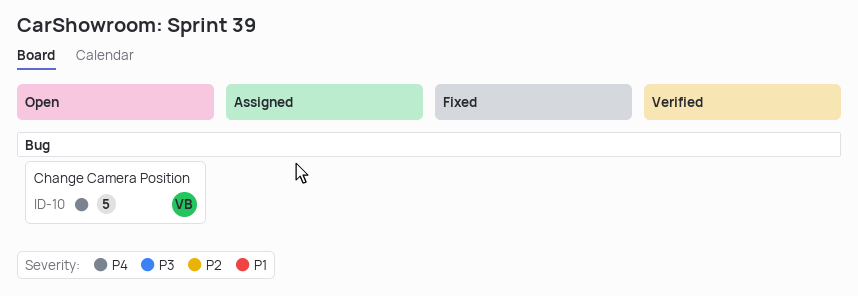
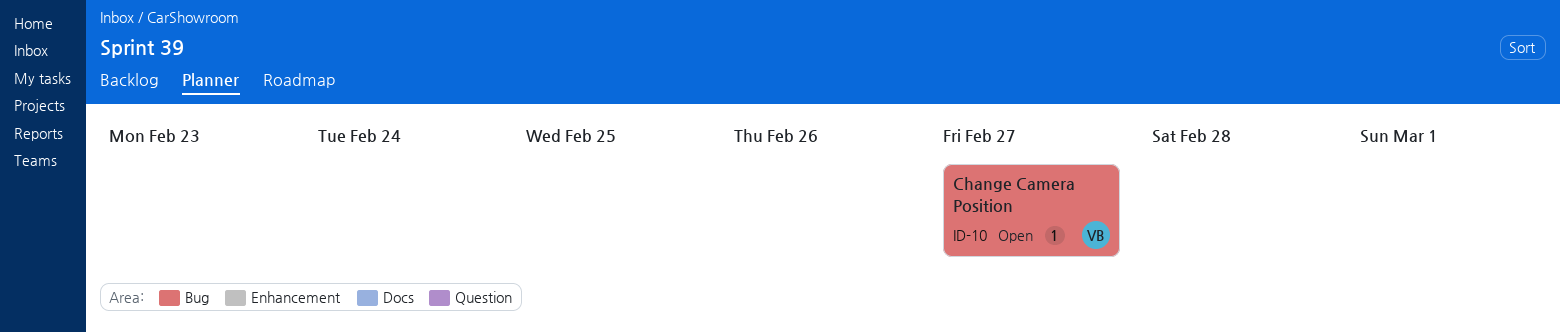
ID-10, estimate: 5 -> 1

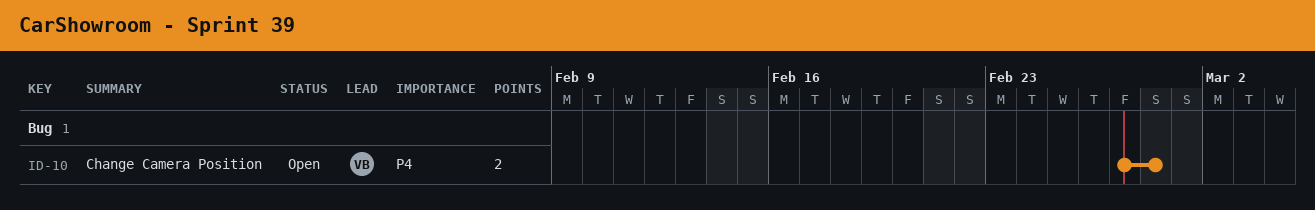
ID-10, estimate: 1 -> 2
ID-10, due: Feb 27 -> Feb 28

